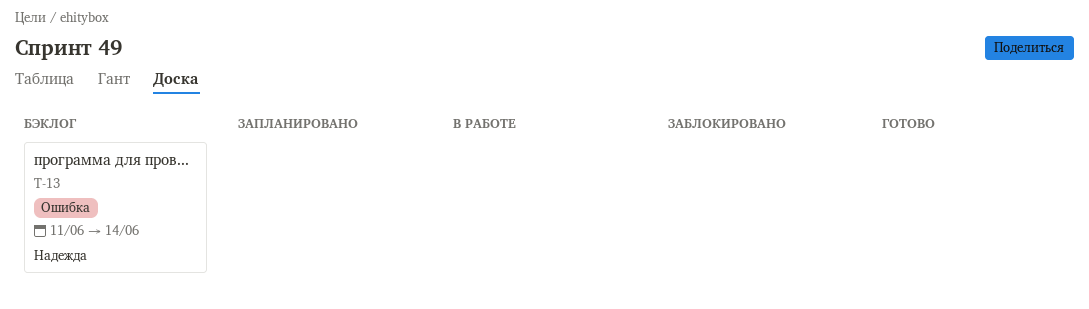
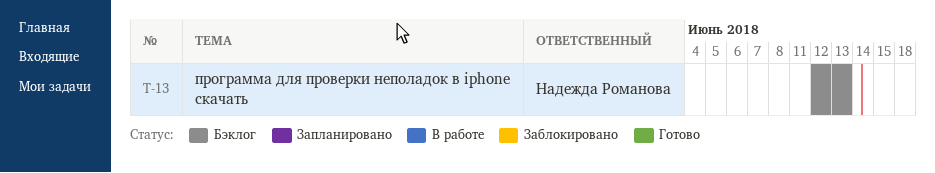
T-13, start: Jun 11 -> Jun 12
T-13, due: Jun 14 -> Jun 13

